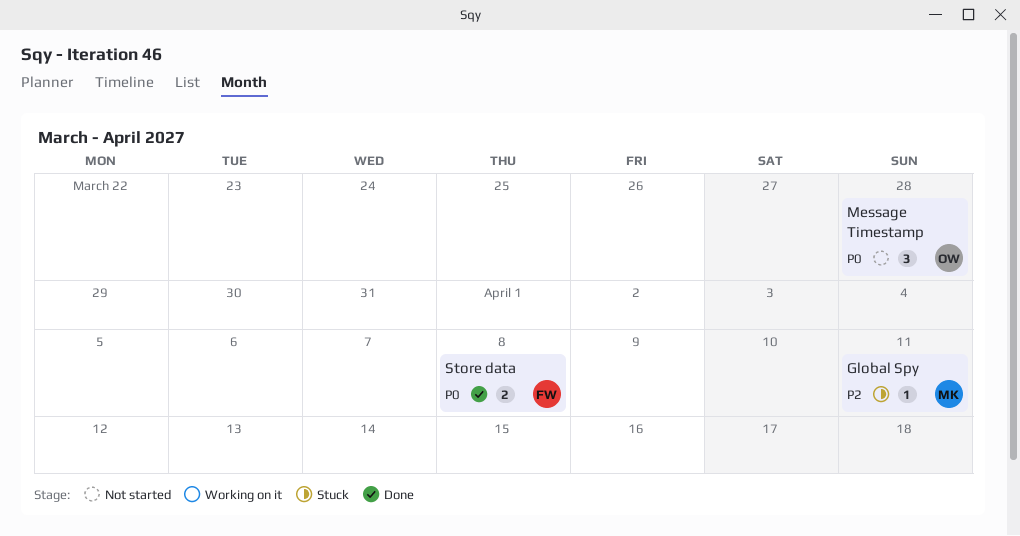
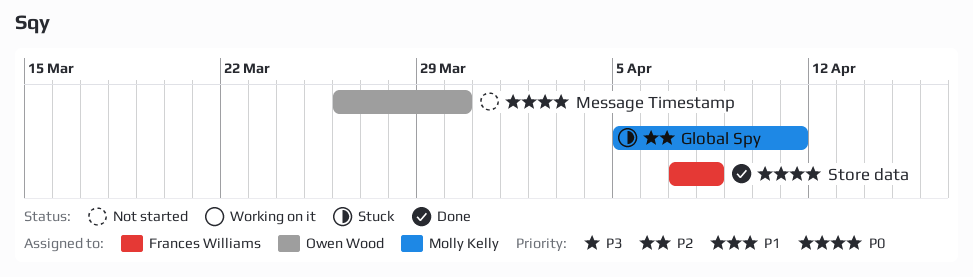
Message Timestamp, due: Mar 28 -> Mar 30

